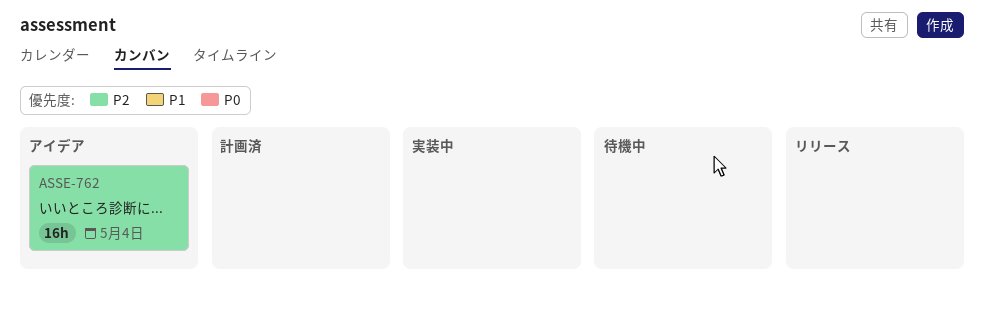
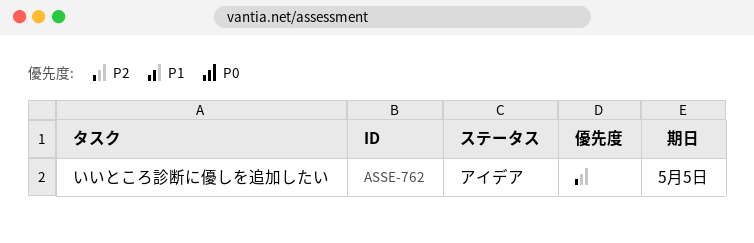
ASSE-762, due: May 4 -> May 5

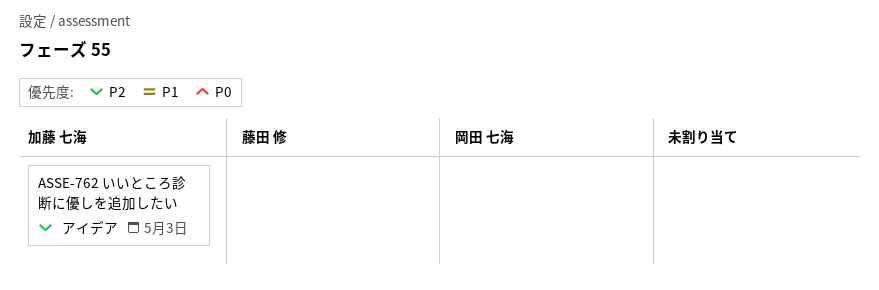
ASSE-762, due: May 5 -> May 3

